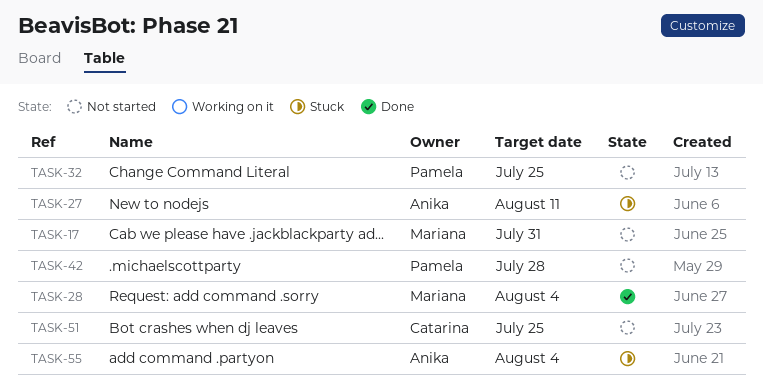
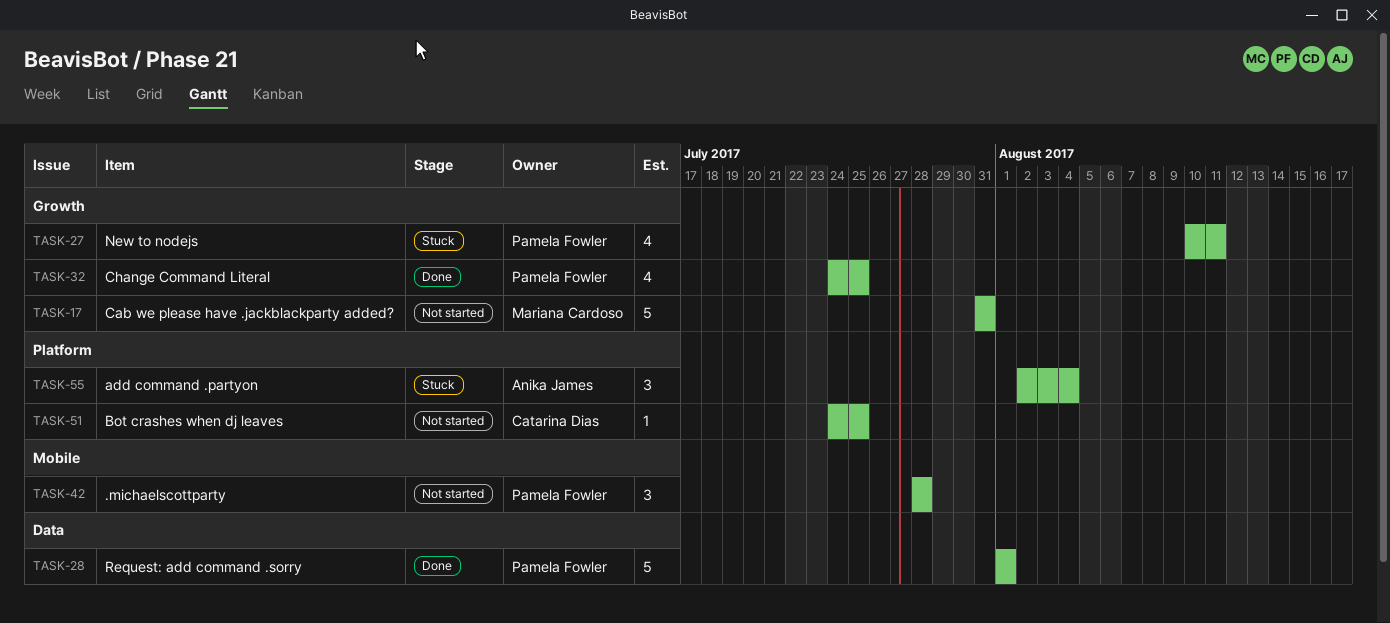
TASK-27, owner: Anika James -> Pamela Fowler
TASK-28, owner: Mariana Cardoso -> Pamela Fowler
TASK-28, due: Aug 4 -> Aug 1
TASK-32, status: Not started -> Done

